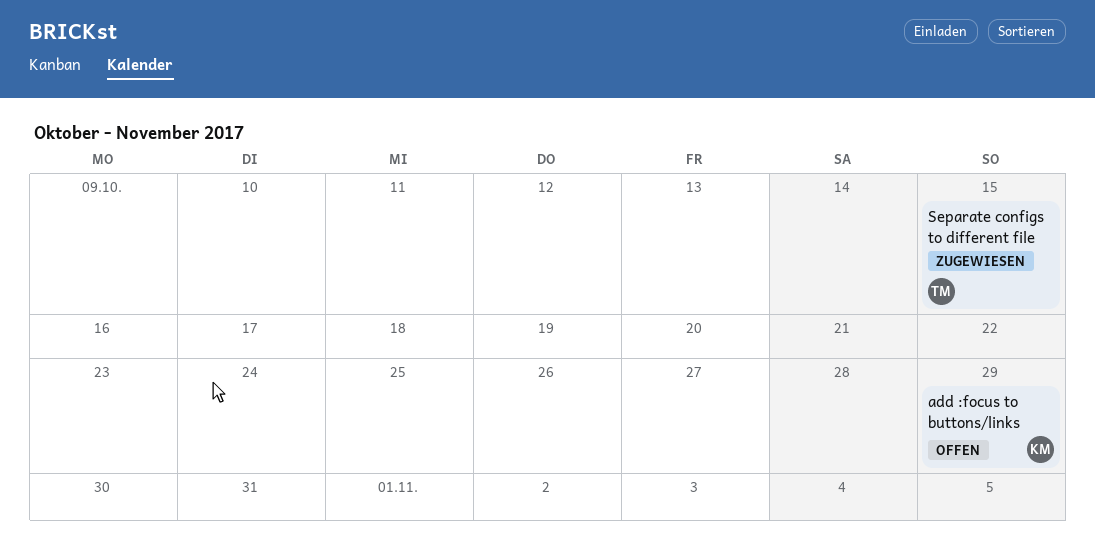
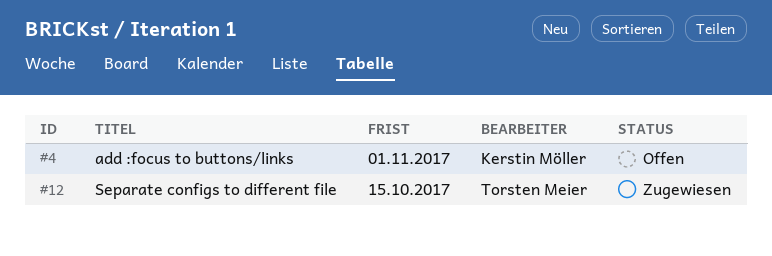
add :focus to buttons/links, due: Oct 29 -> Nov 1

